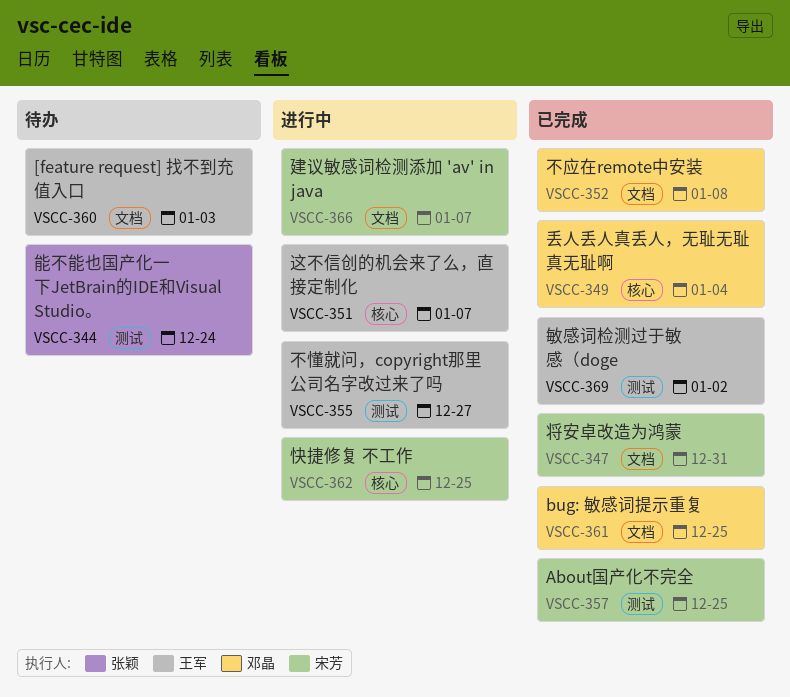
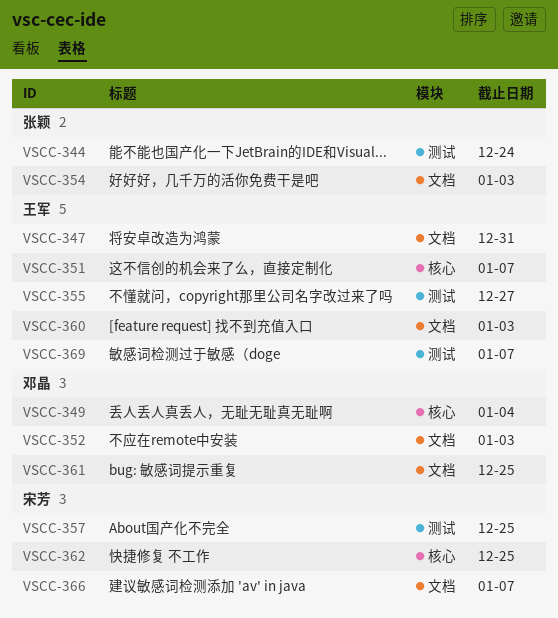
VSCC-347, owner: 宋芳 -> 王军
VSCC-352, due: Jan 8 -> Jan 3
VSCC-354: none -> present
VSCC-369, due: Jan 2 -> Jan 7

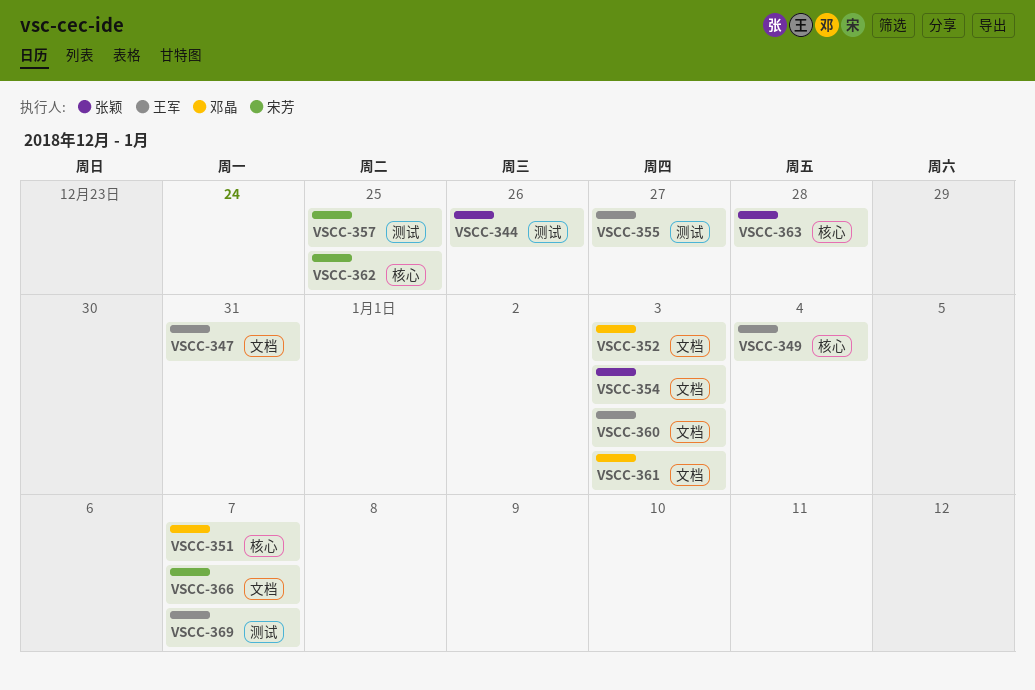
VSCC-344, due: Dec 24 -> Dec 26
VSCC-349, owner: 邓晶 -> 王军
VSCC-351, owner: 王军 -> 邓晶
VSCC-361, due: Dec 25 -> Jan 3
VSCC-363: none -> present

